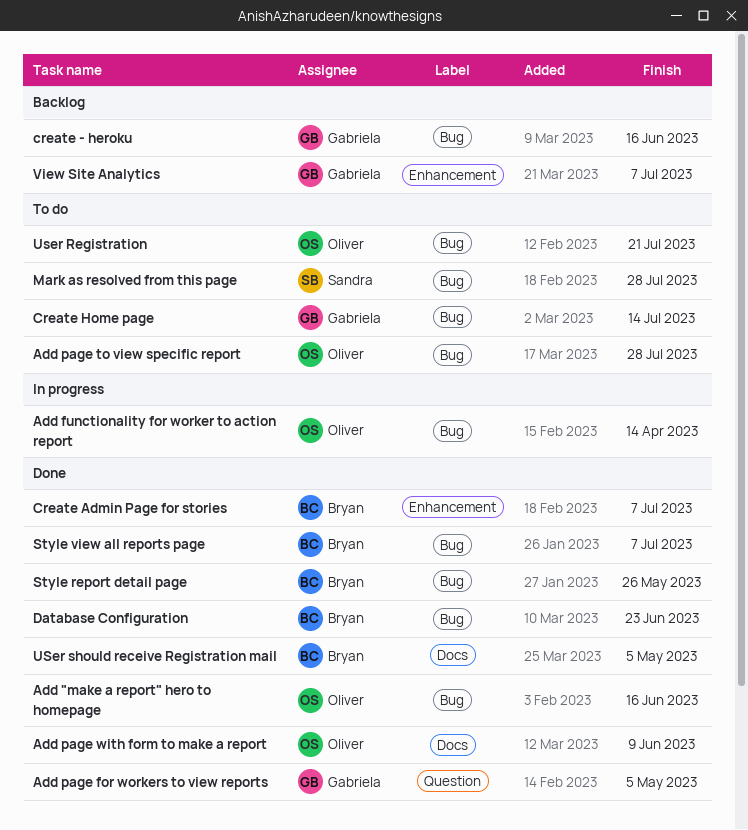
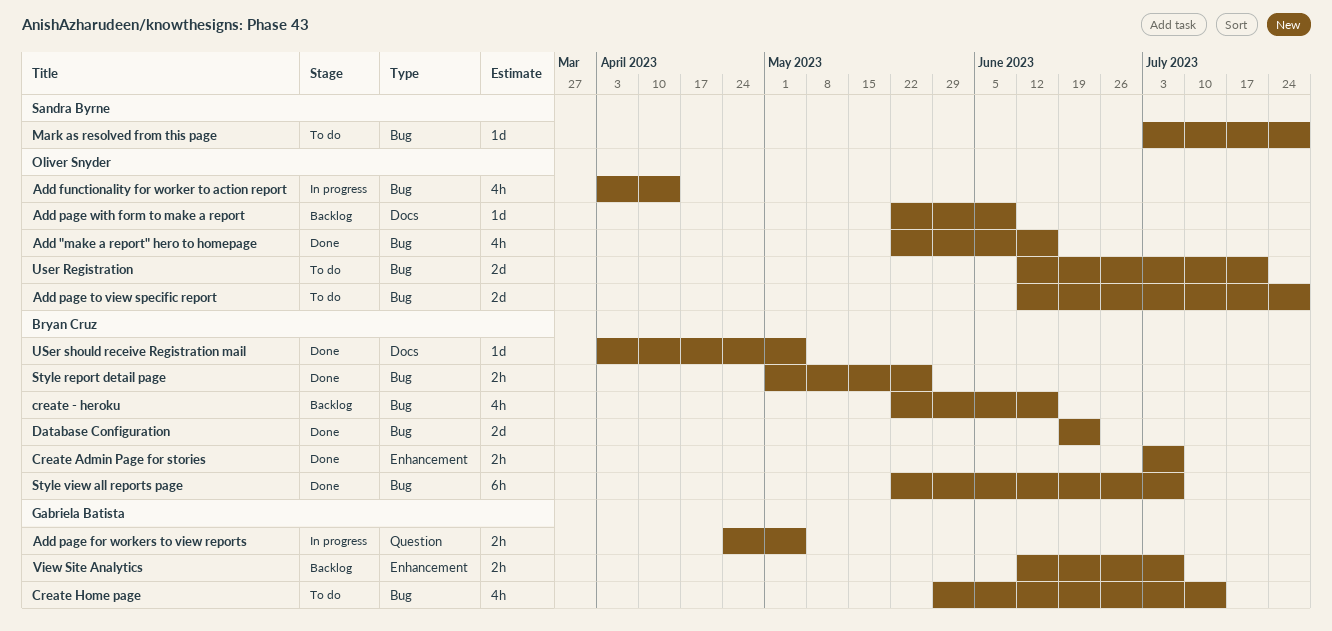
Add page for workers to view reports, status: Done -> In progress
Add page with form to make a report, status: Done -> Backlog
create - heroku, owner: Gabriela Batista -> Bryan Cruz

